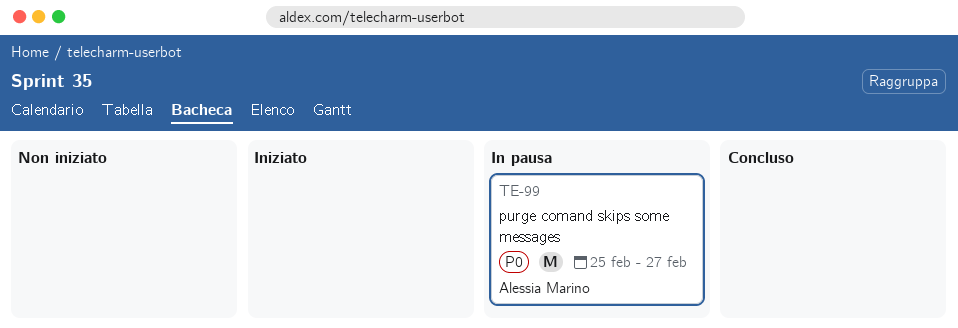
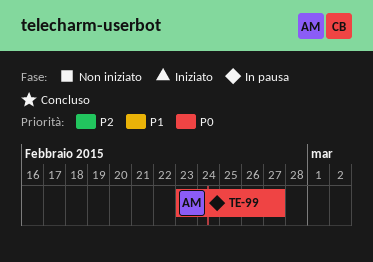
TE-99, start: Feb 25 -> Feb 23

